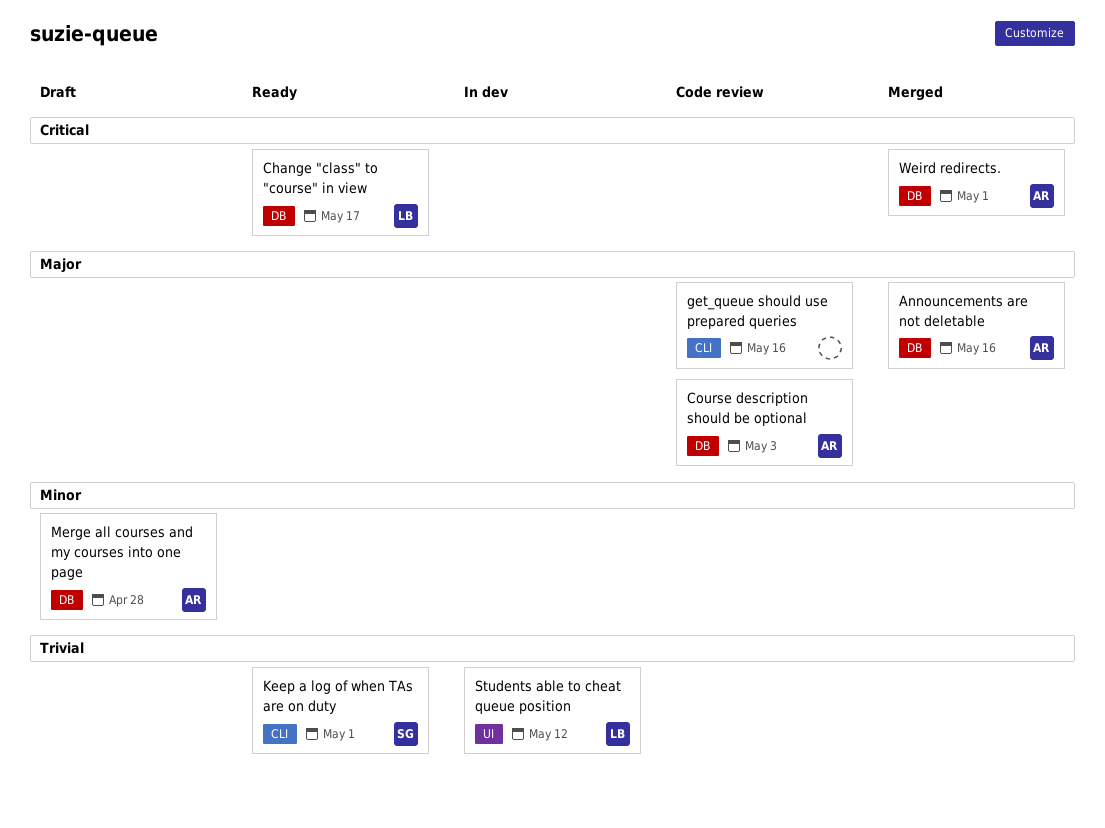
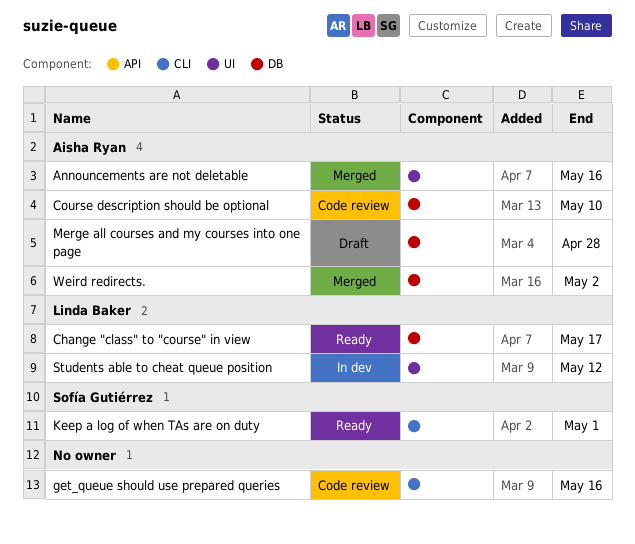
Announcements are not deletable, label: DB -> UI
Course description should be optional, due: May 3 -> May 10
Weird redirects., due: May 1 -> May 2

